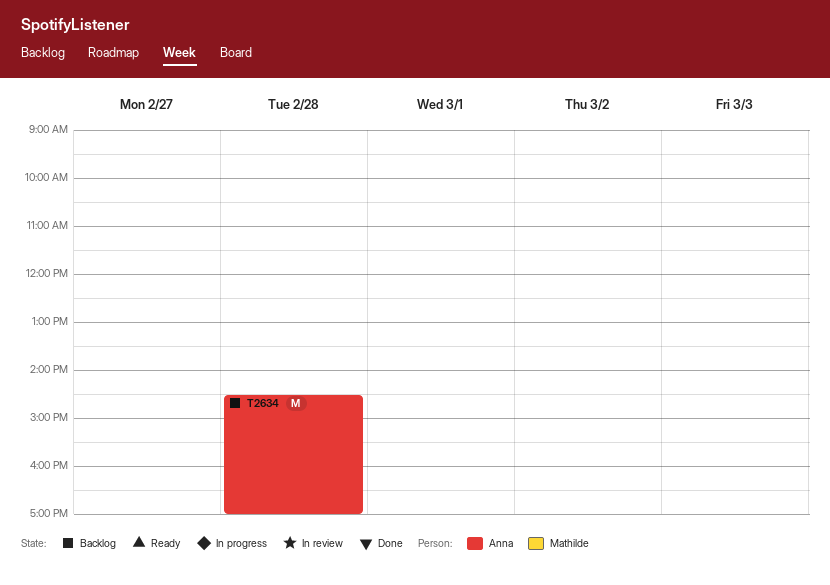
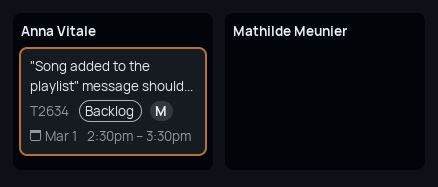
T2634, day: Feb 28 -> Mar 1
T2634, ends: 17:00 -> 15:30

